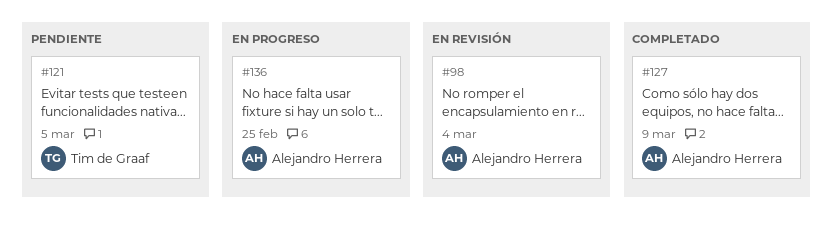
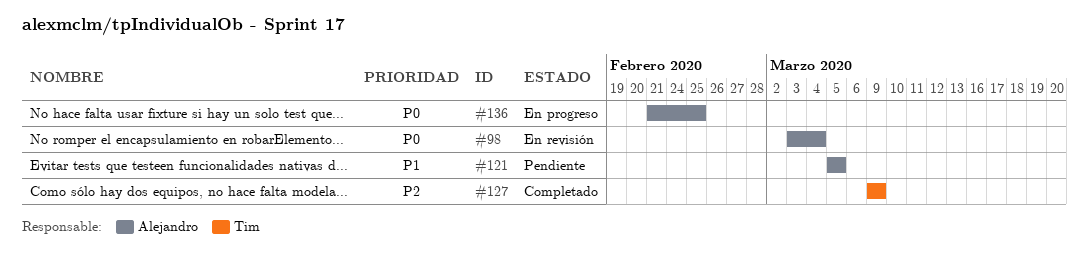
#121, owner: Tim de Graaf -> Alejandro Herrera
#127, owner: Alejandro Herrera -> Tim de Graaf

